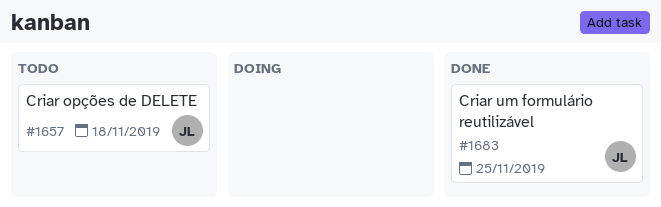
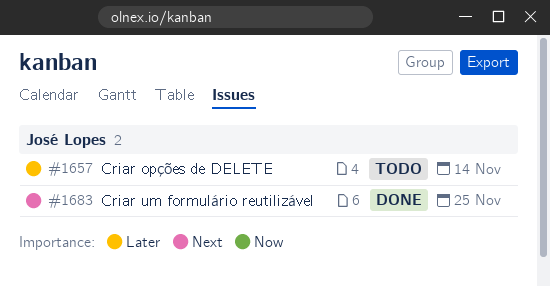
#1657, due: Nov 18 -> Nov 14

